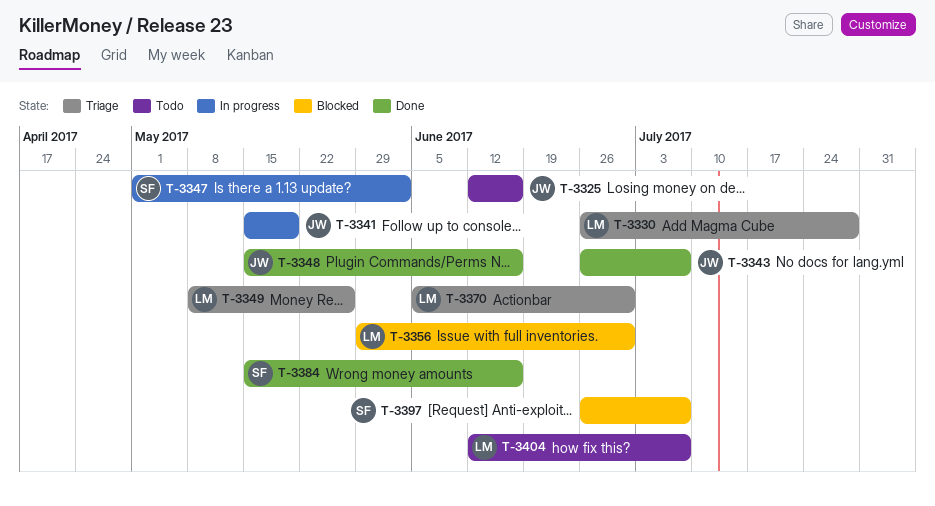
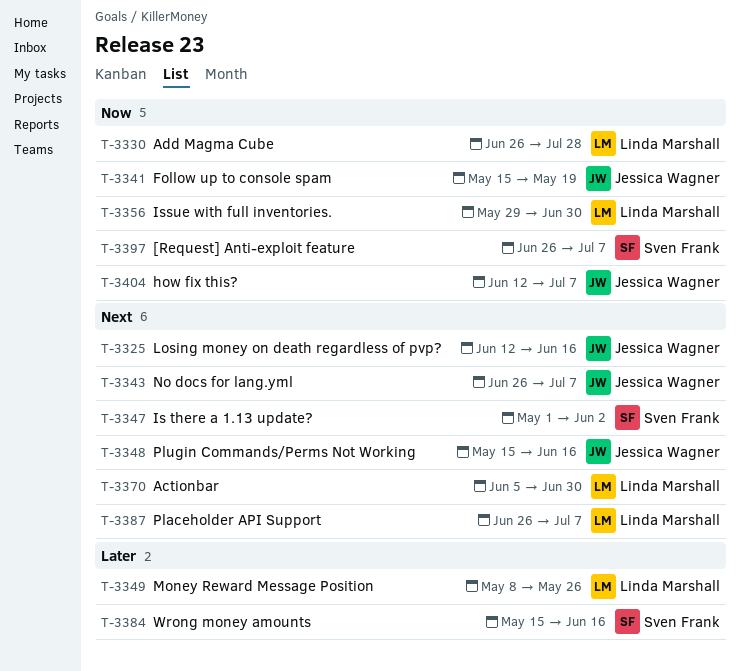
T-3387: none -> present
T-3404, owner: Linda Marshall -> Jessica Wagner

